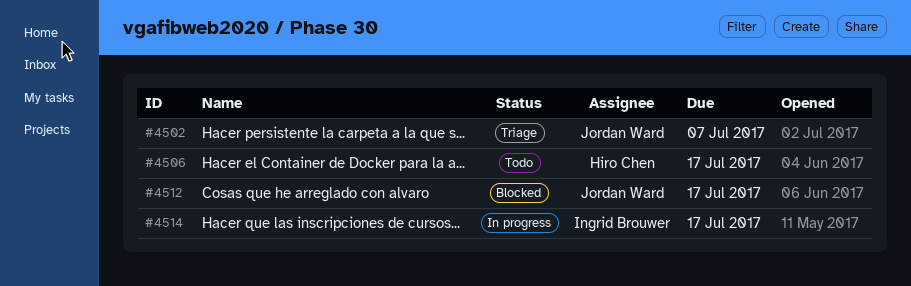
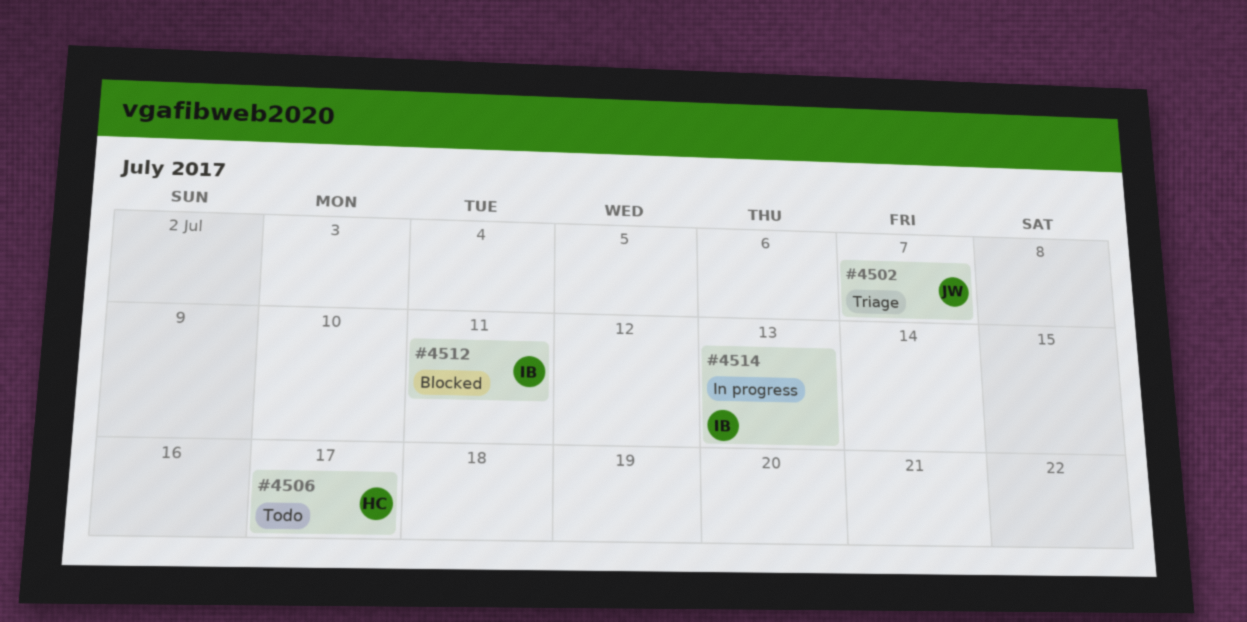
#4512, owner: Jordan Ward -> Ingrid Brouwer
#4512, due: Jul 17 -> Jul 11
#4514, due: Jul 17 -> Jul 13

